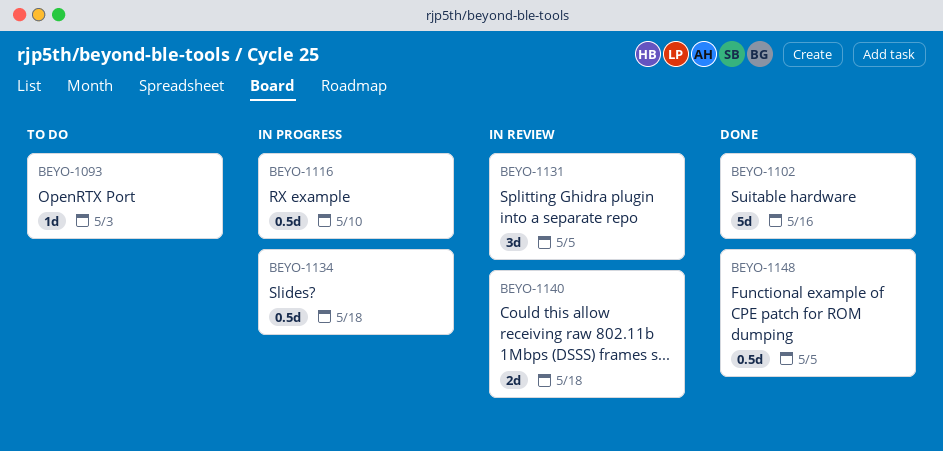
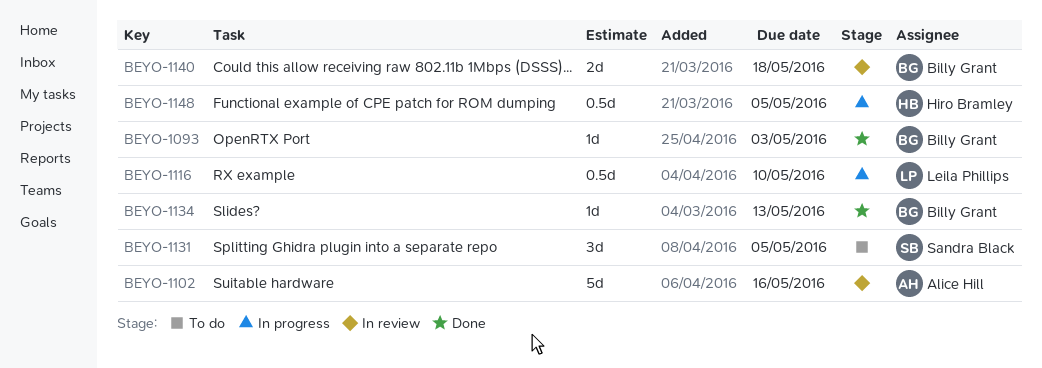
BEYO-1093, status: To do -> Done
BEYO-1102, status: Done -> In review
BEYO-1131, status: In review -> To do
BEYO-1134, status: In progress -> Done
BEYO-1134, estimate: 0.5d -> 1d
BEYO-1134, due: May 18 -> May 13
BEYO-1148, status: Done -> In progress

